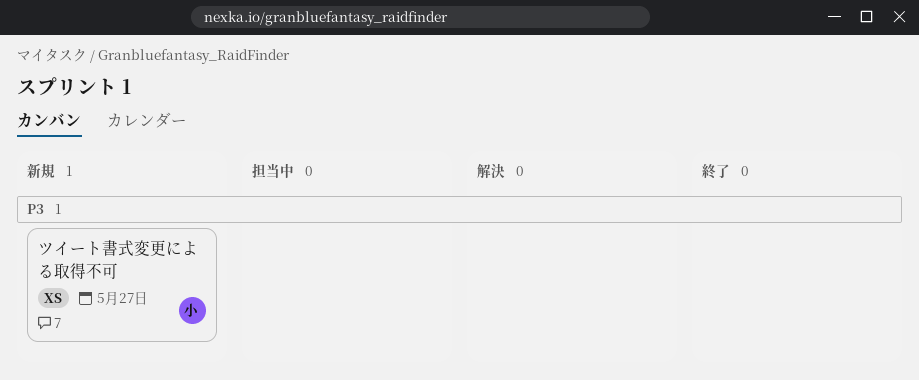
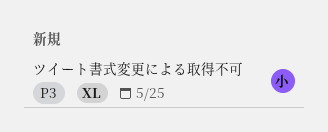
ツイート書式変更による取得不可, estimate: XS -> XL
ツイート書式変更による取得不可, due: May 27 -> May 25

